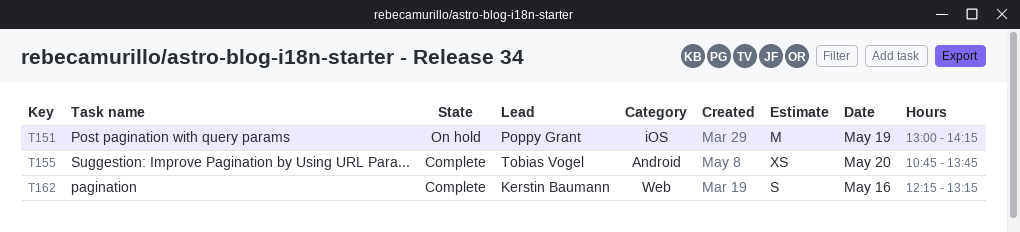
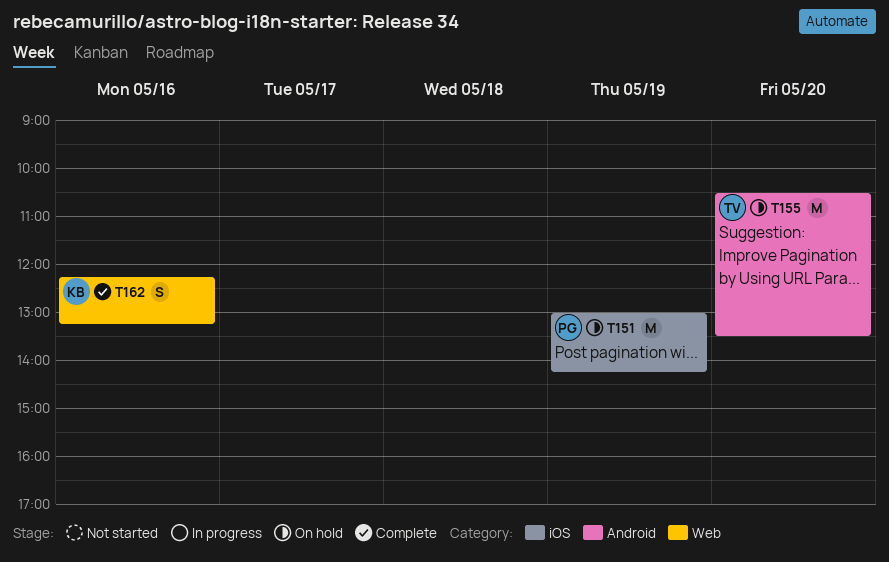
T155, status: Complete -> On hold
T155, estimate: XS -> M
T155, begins: 10:45 -> 10:30
T155, ends: 13:45 -> 13:30

